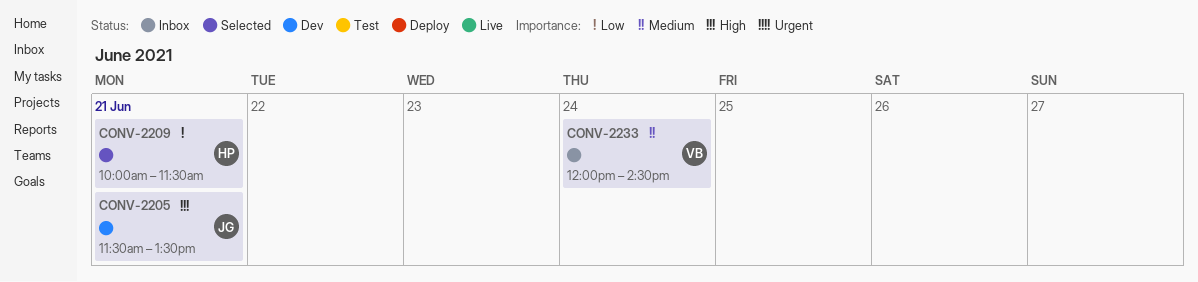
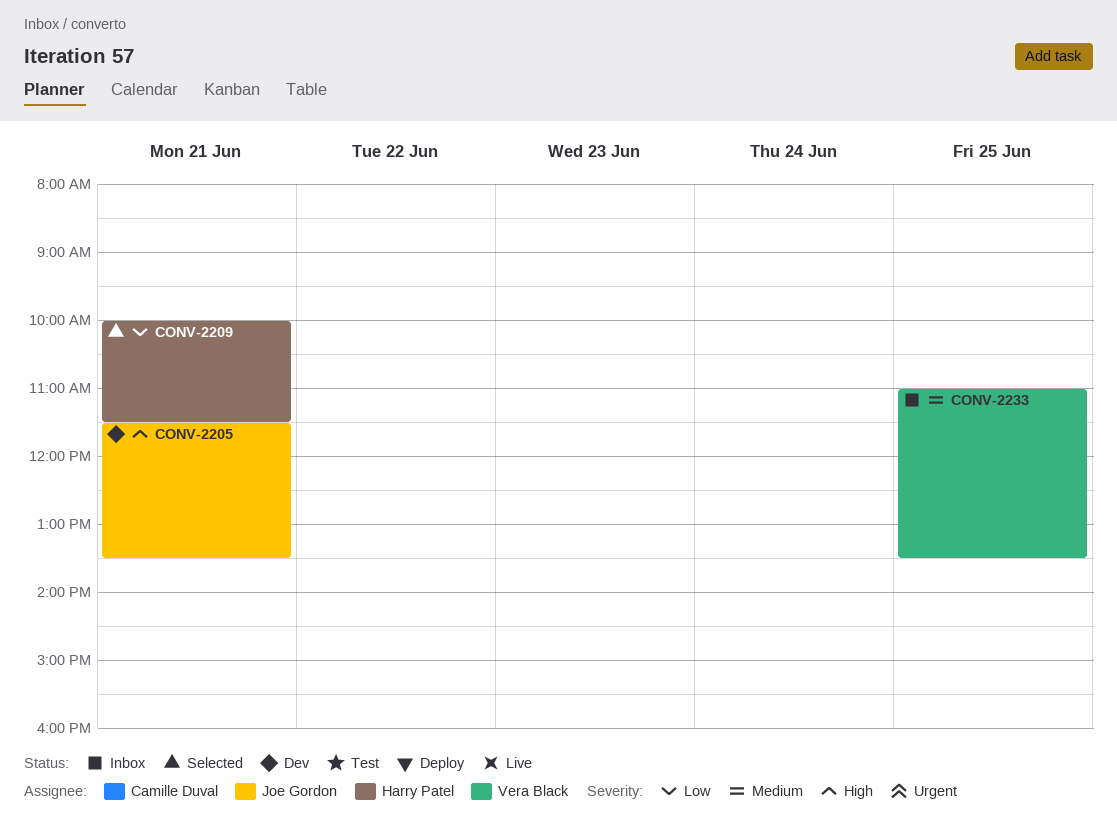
CONV-2233, day: Jun 24 -> Jun 25
CONV-2233, begins: 12:00 -> 11:00
CONV-2233, ends: 14:30 -> 13:30

